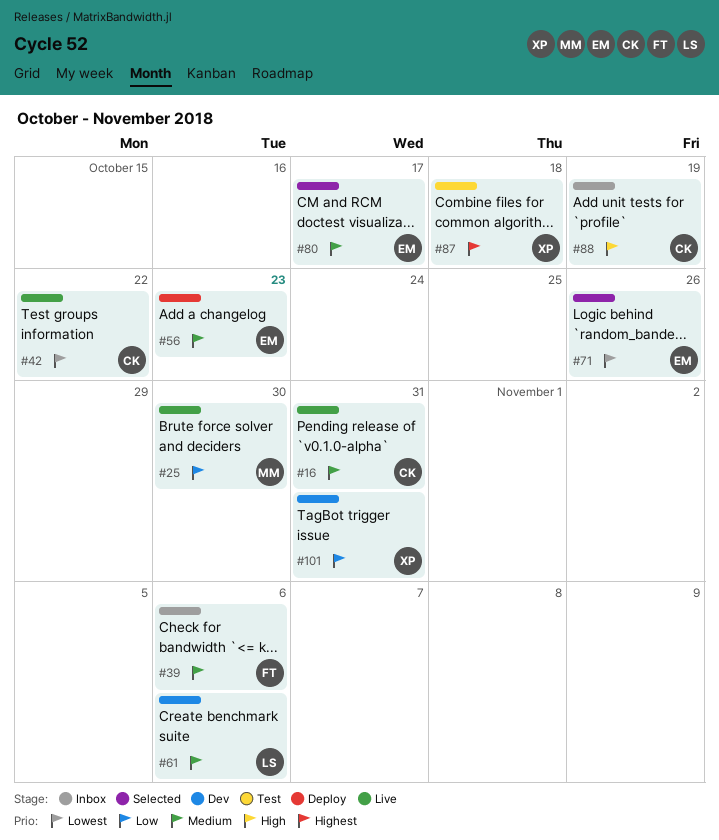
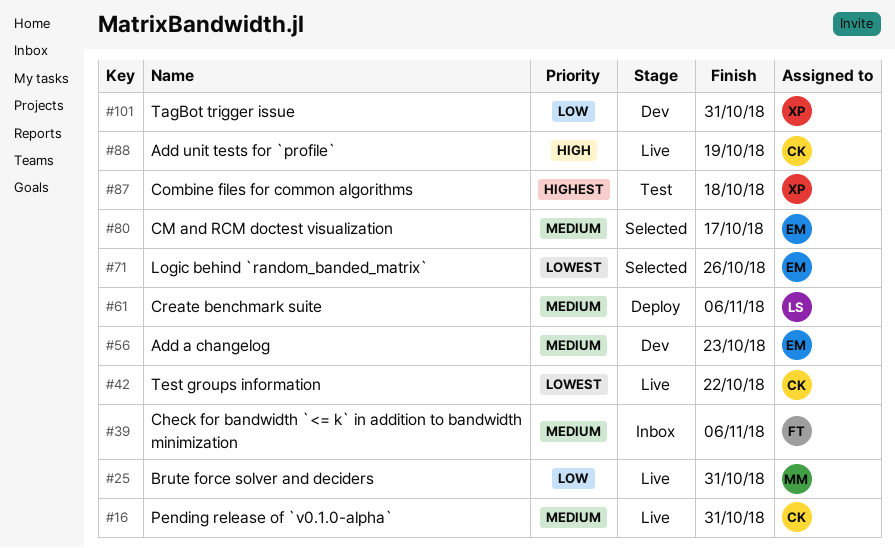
#25, due: Oct 30 -> Oct 31
#56, status: Deploy -> Dev
#61, status: Dev -> Deploy
#88, status: Inbox -> Live

